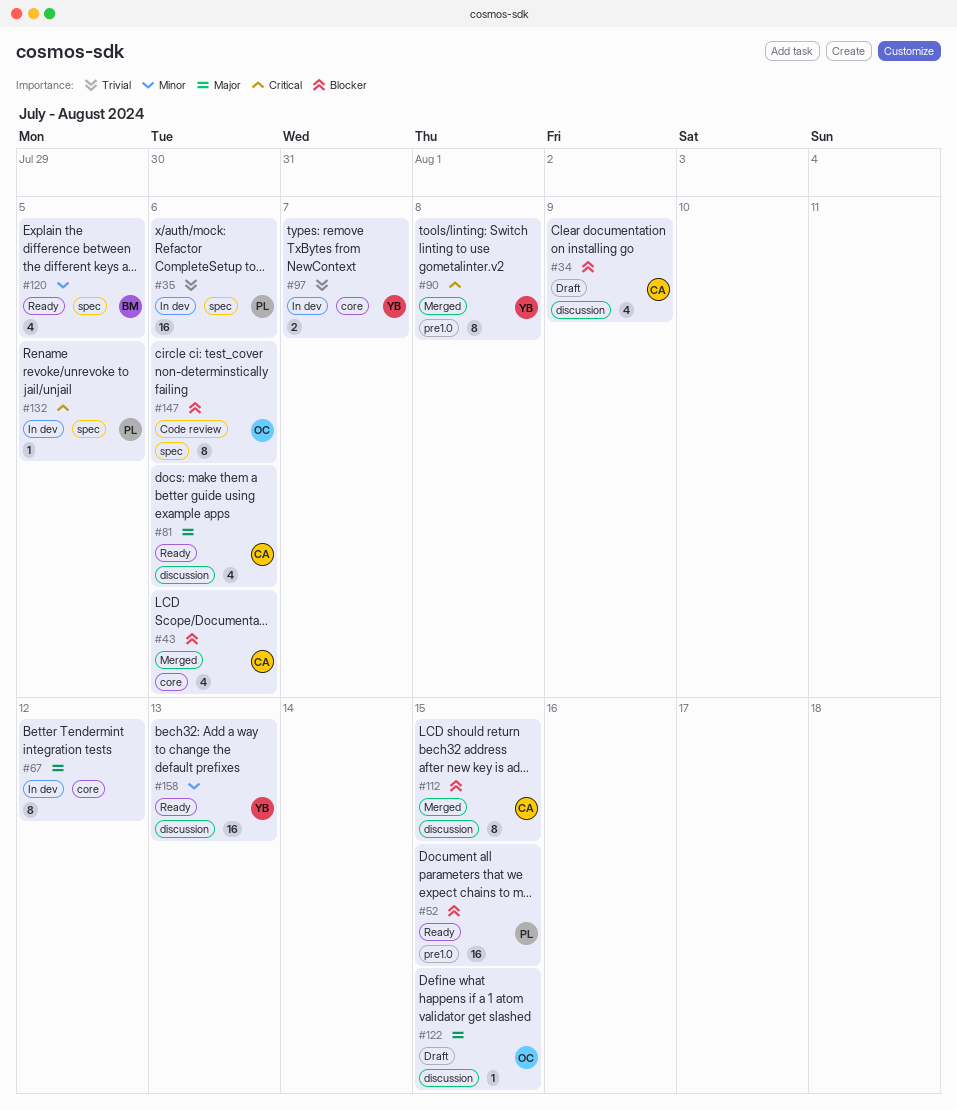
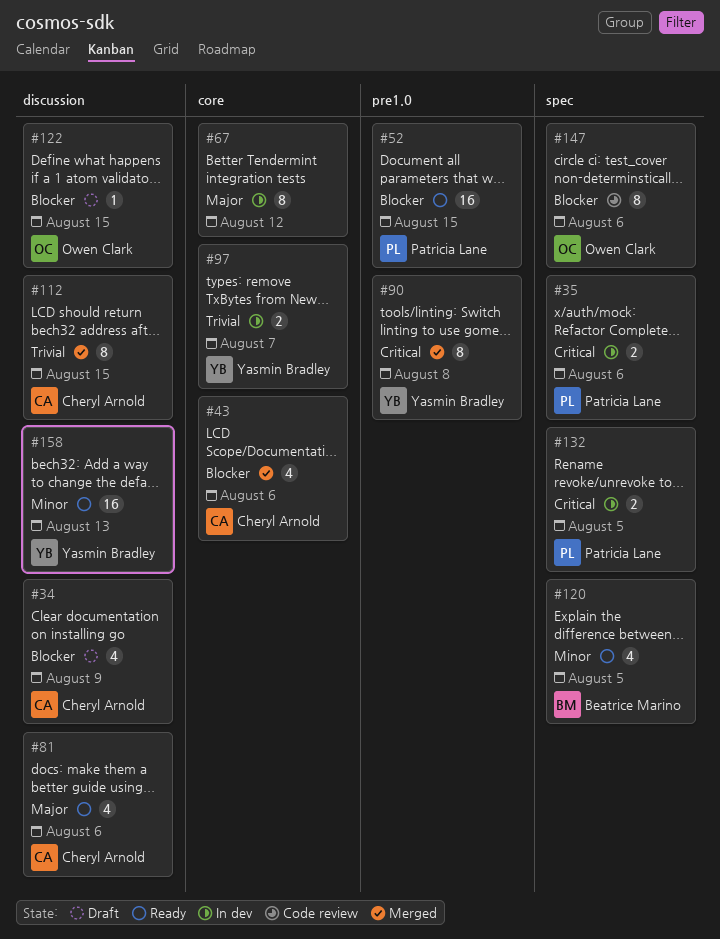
#35, priority: Trivial -> Critical
#35, estimate: 16 -> 2
#112, priority: Blocker -> Trivial
#122, priority: Major -> Blocker
#132, estimate: 1 -> 2

